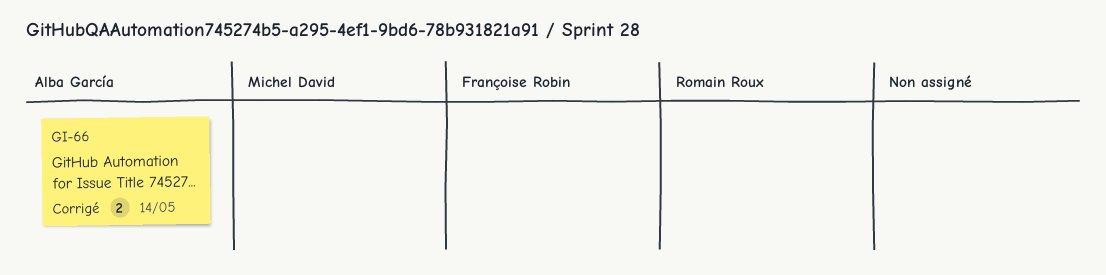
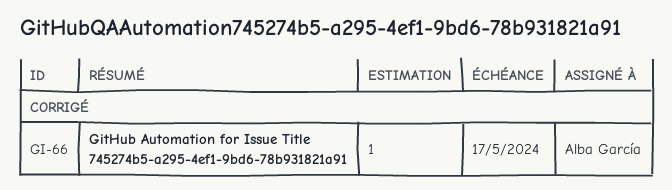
GI-66, estimate: 2 -> 1
GI-66, due: May 14 -> May 17

